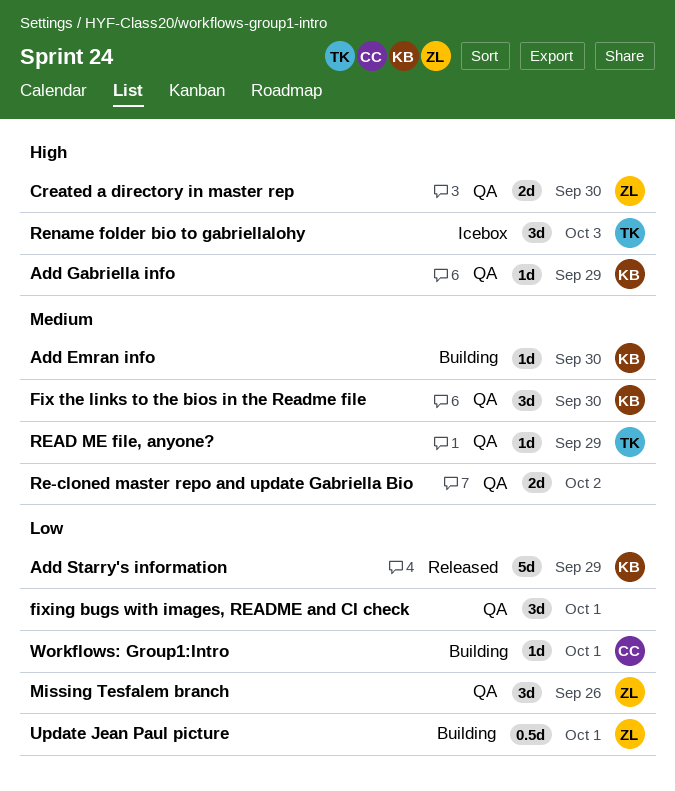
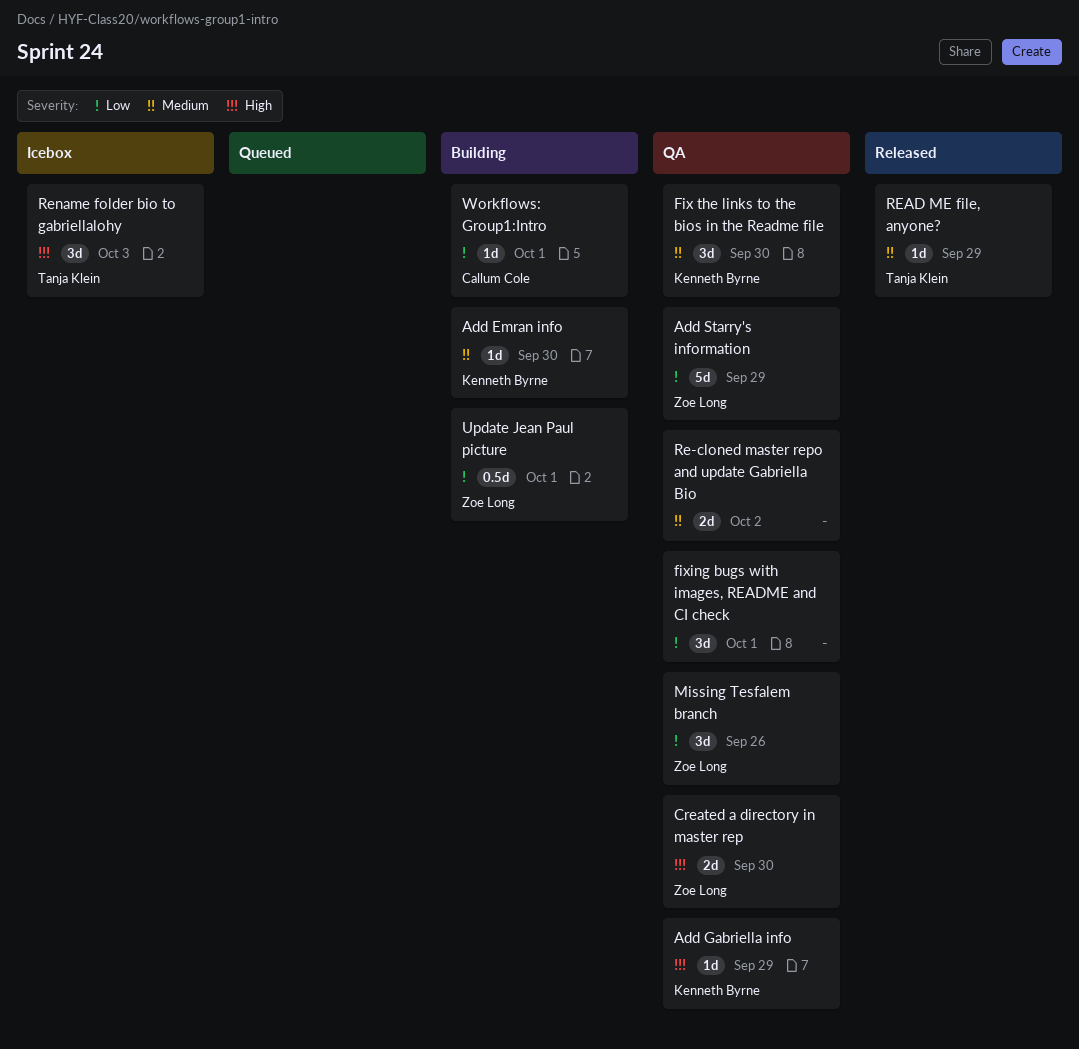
Add Starry's information, status: Released -> QA
Add Starry's information, owner: Kenneth Byrne -> Zoe Long
READ ME file, anyone?, status: QA -> Released

